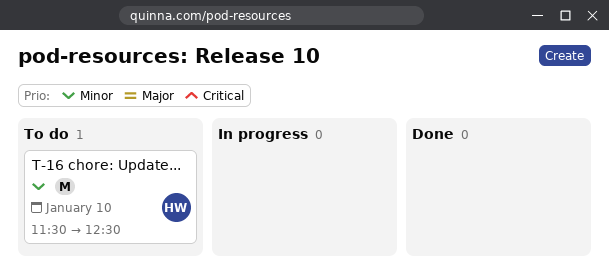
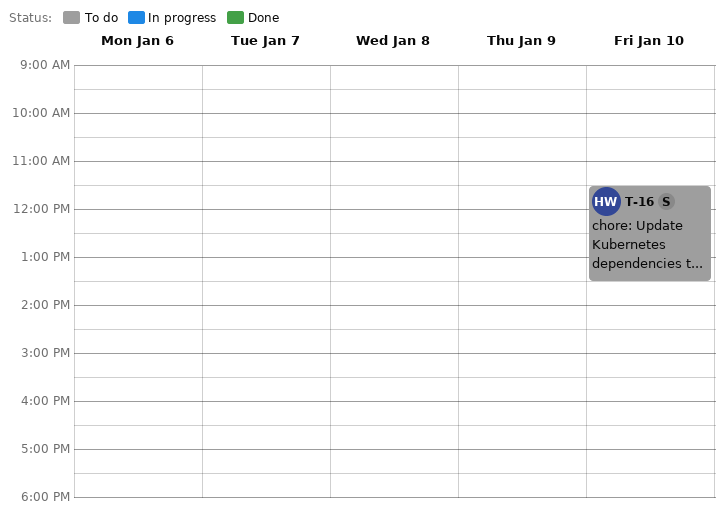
T-16, estimate: M -> S
T-16, ends: 12:30 -> 13:30

